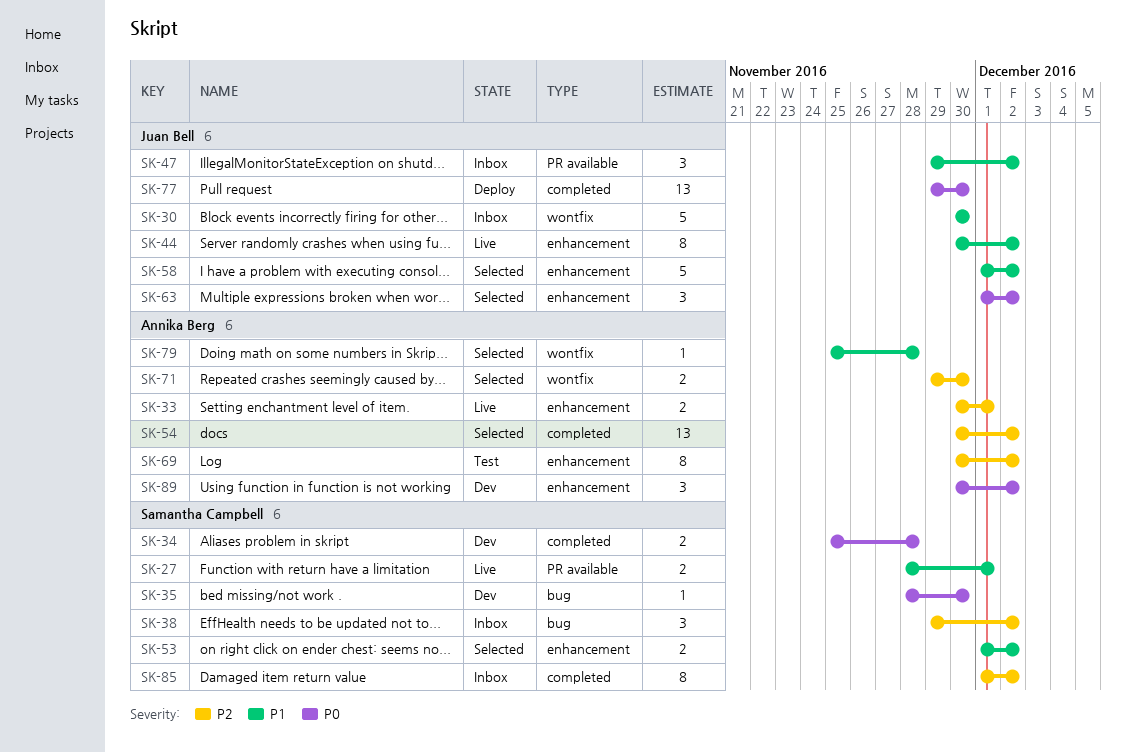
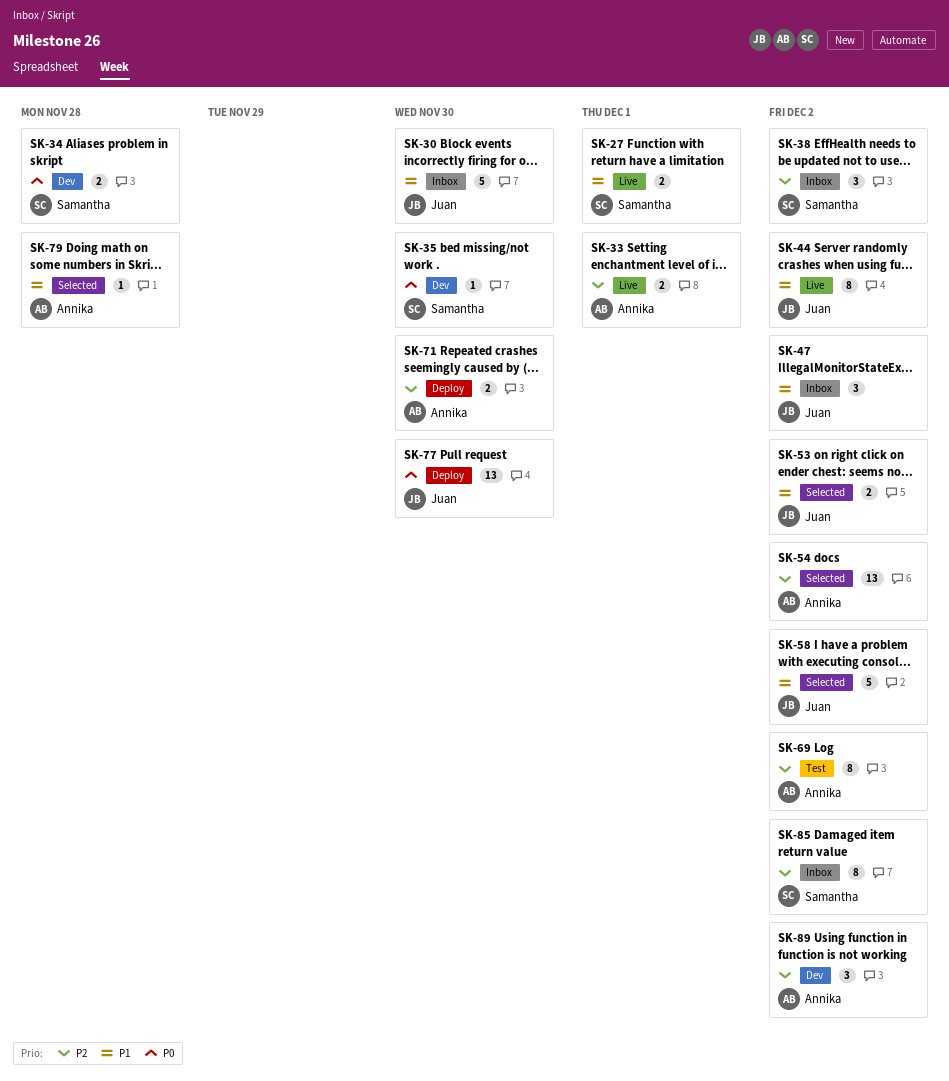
SK-53, owner: Samantha Campbell -> Juan Bell
SK-63: present -> none
SK-71, status: Selected -> Deploy
SK-89, priority: P0 -> P2

